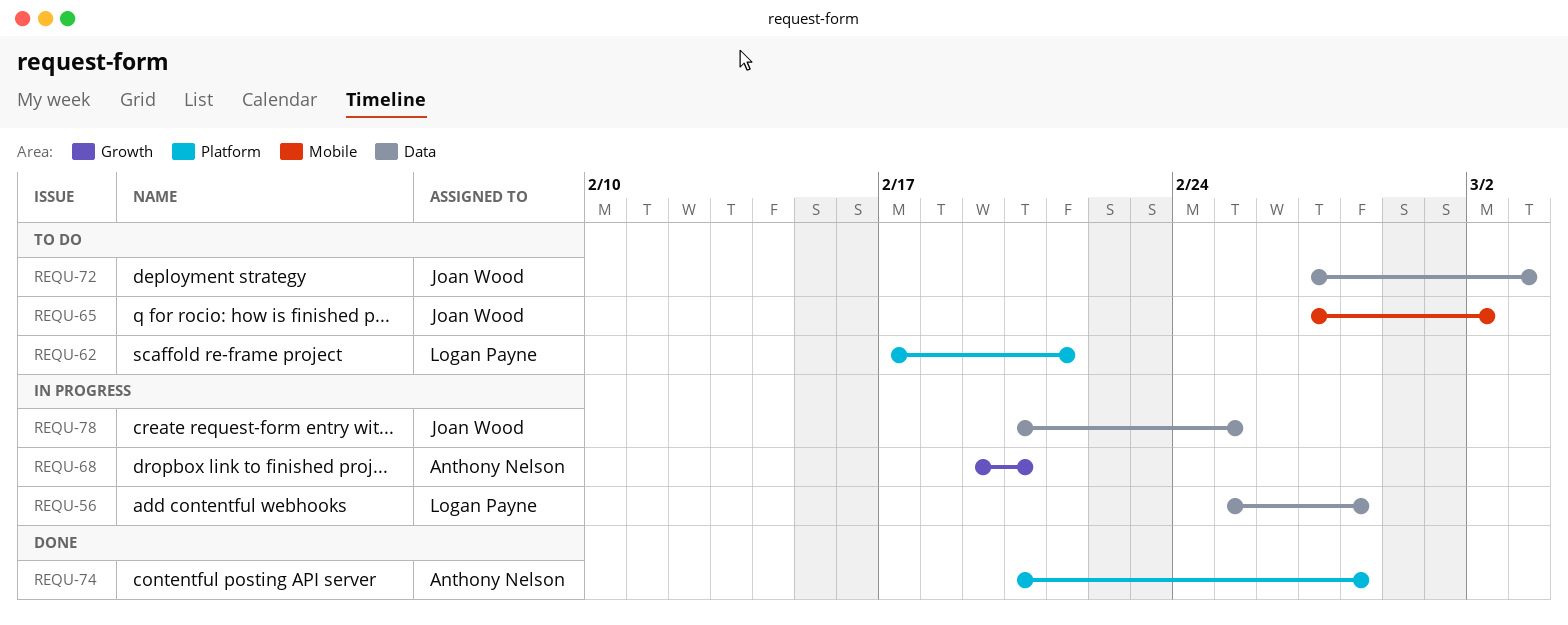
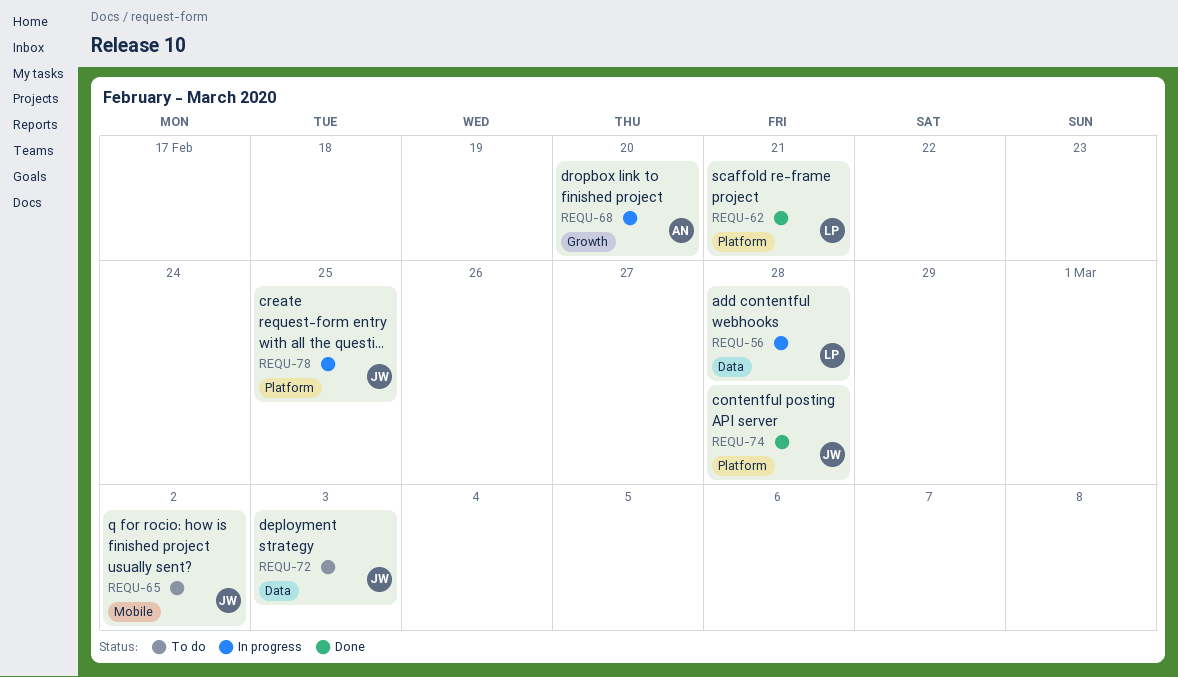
REQU-62, status: To do -> Done
REQU-74, owner: Anthony Nelson -> Joan Wood
REQU-78, label: Data -> Platform

